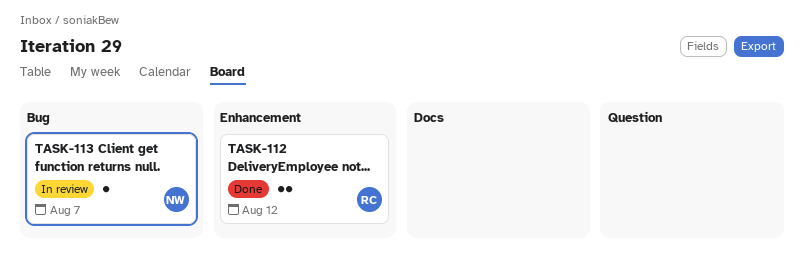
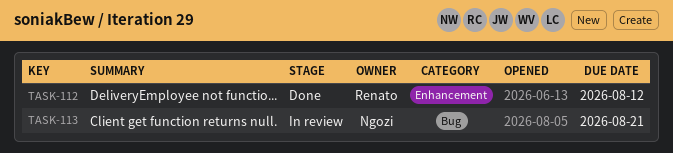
TASK-113, due: Aug 7 -> Aug 21

